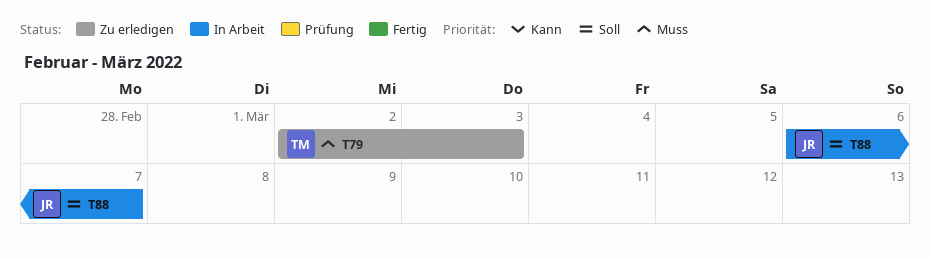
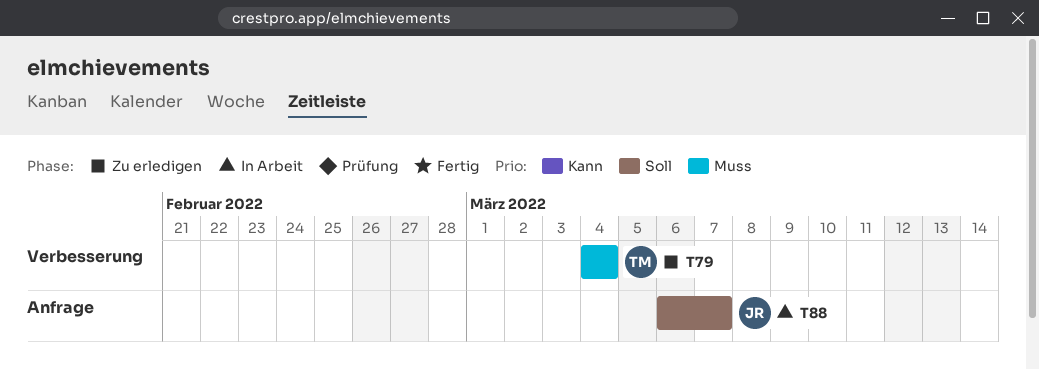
T79, start: Mar 2 -> Mar 4
T79, due: Mar 3 -> Mar 4

